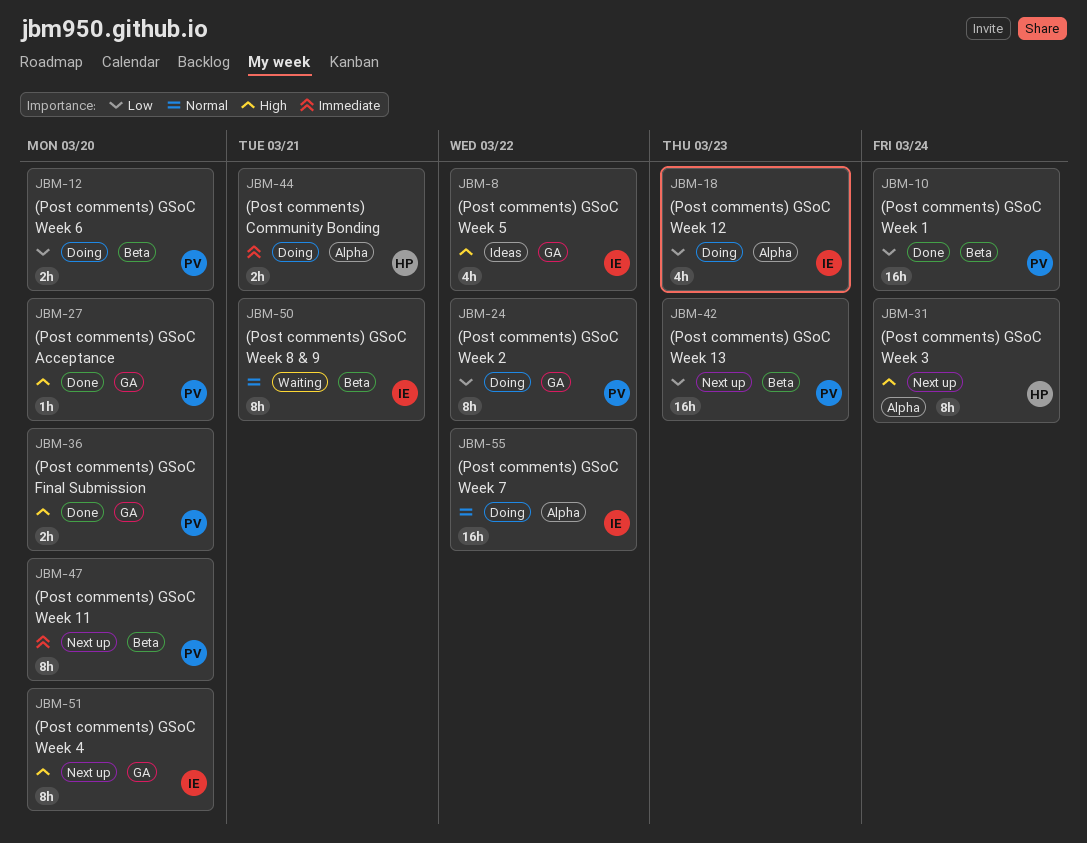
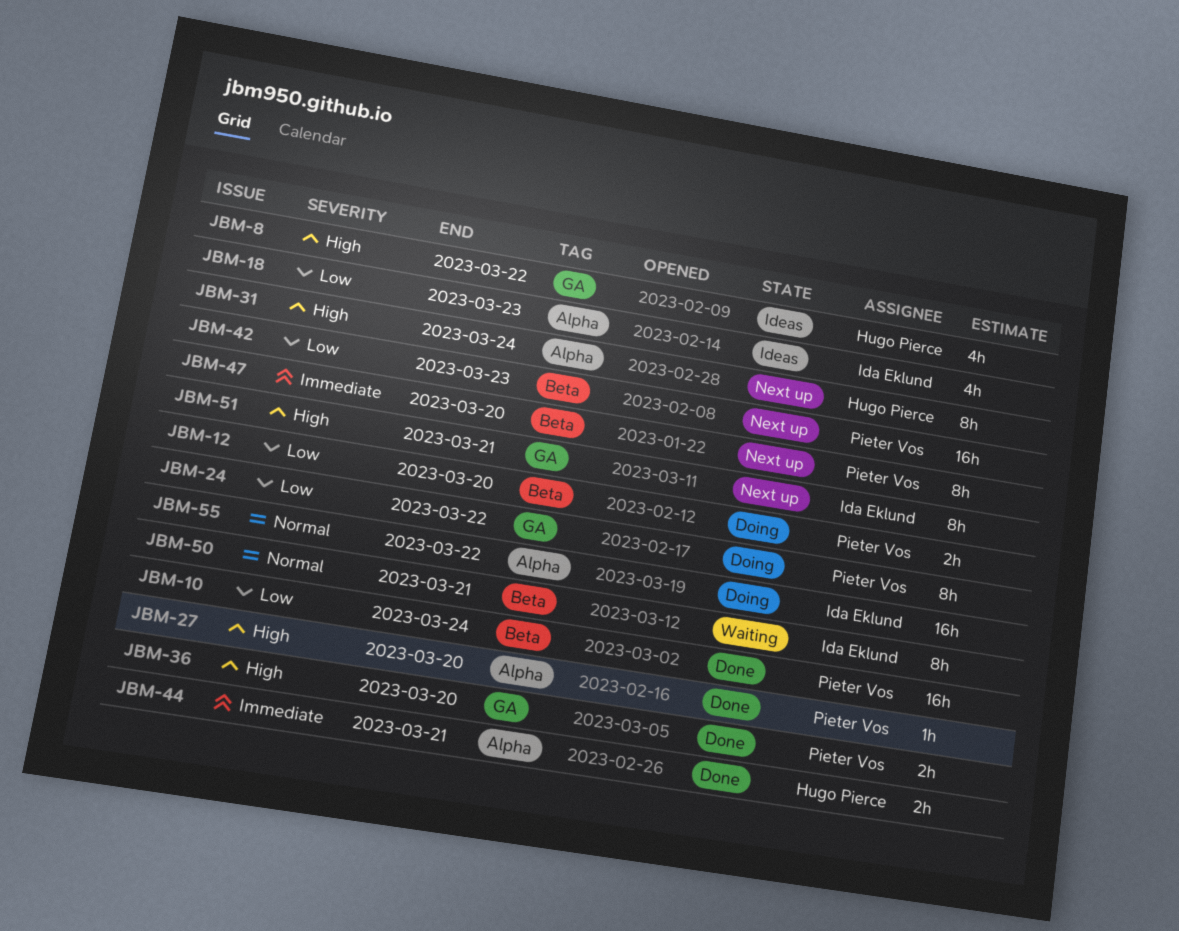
JBM-8, owner: Ida Eklund -> Hugo Pierce
JBM-18, status: Doing -> Ideas
JBM-27, label: GA -> Alpha
JBM-44, status: Doing -> Done
JBM-51, due: Mar 20 -> Mar 21

